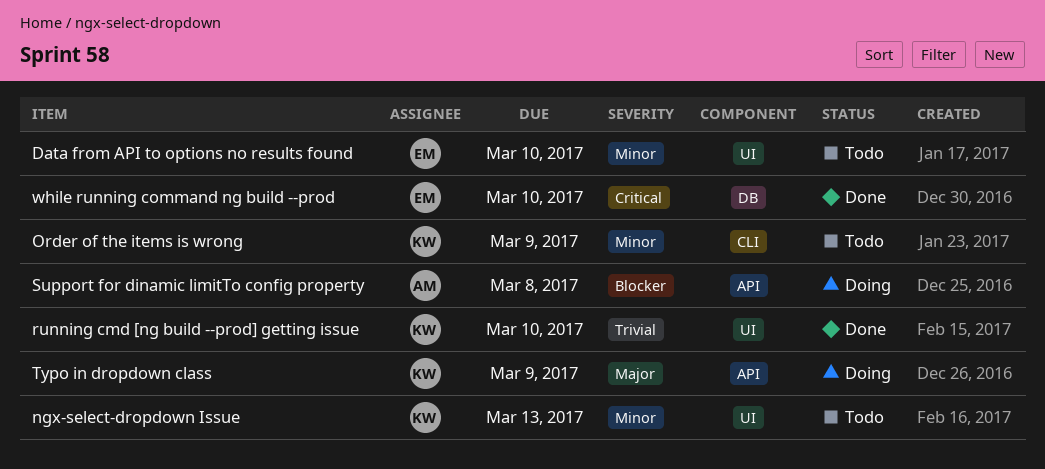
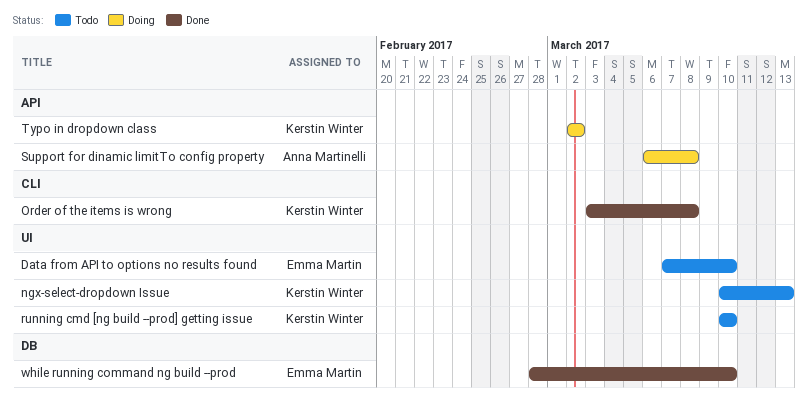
Order of the items is wrong, status: Todo -> Done
Order of the items is wrong, due: Mar 9 -> Mar 8
running cmd [ng build --prod] getting issue, status: Done -> Todo
Typo in dropdown class, due: Mar 9 -> Mar 2

